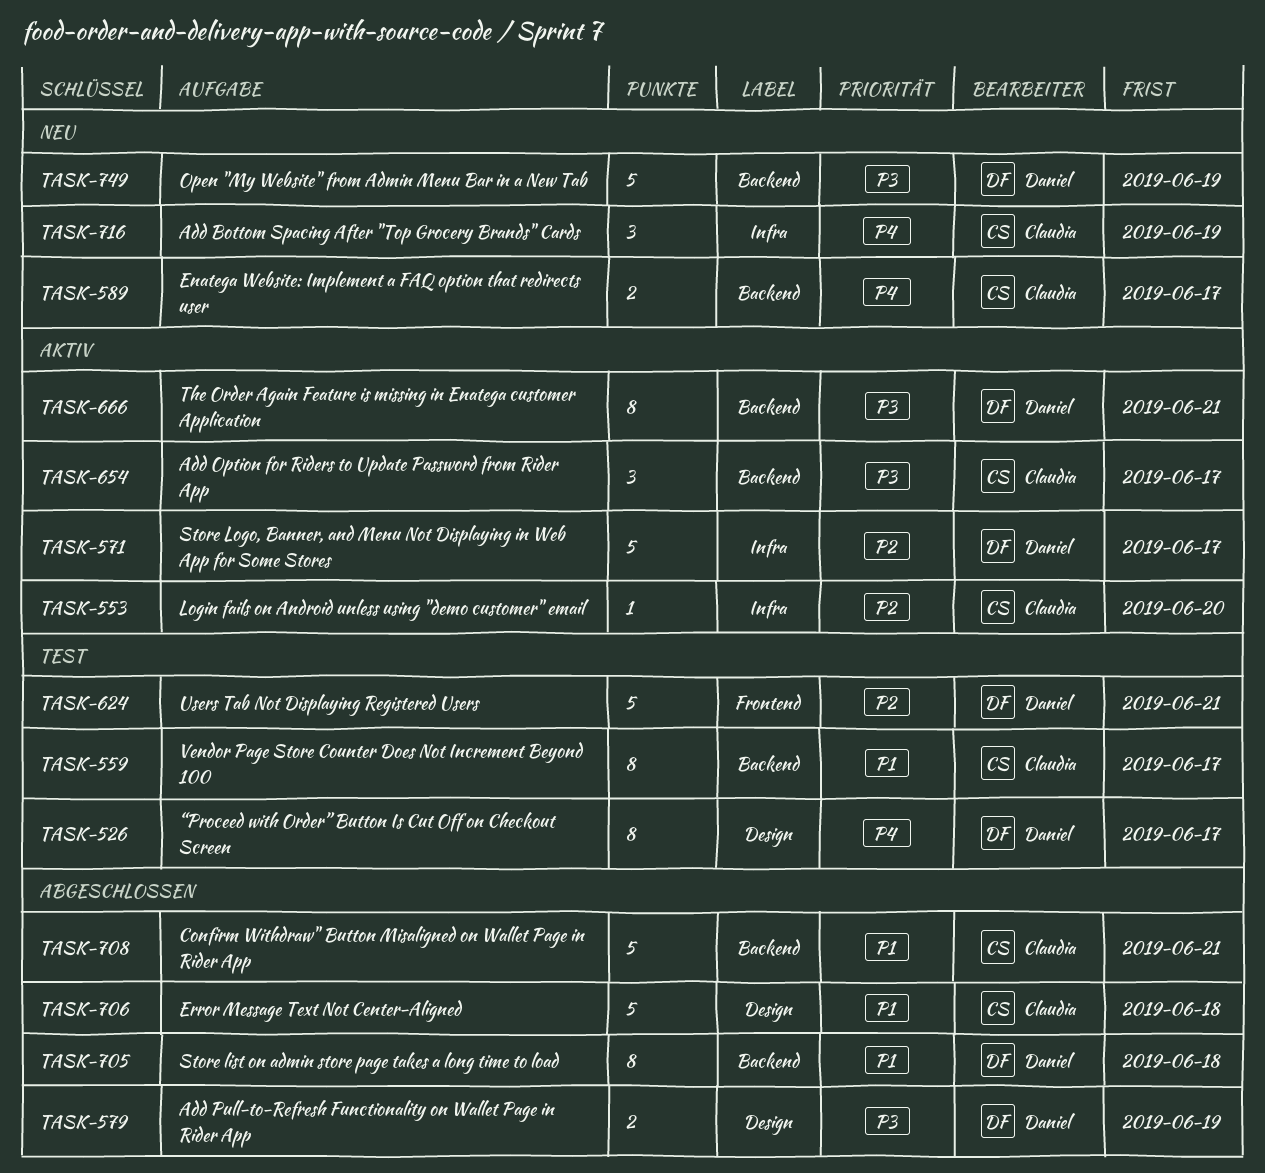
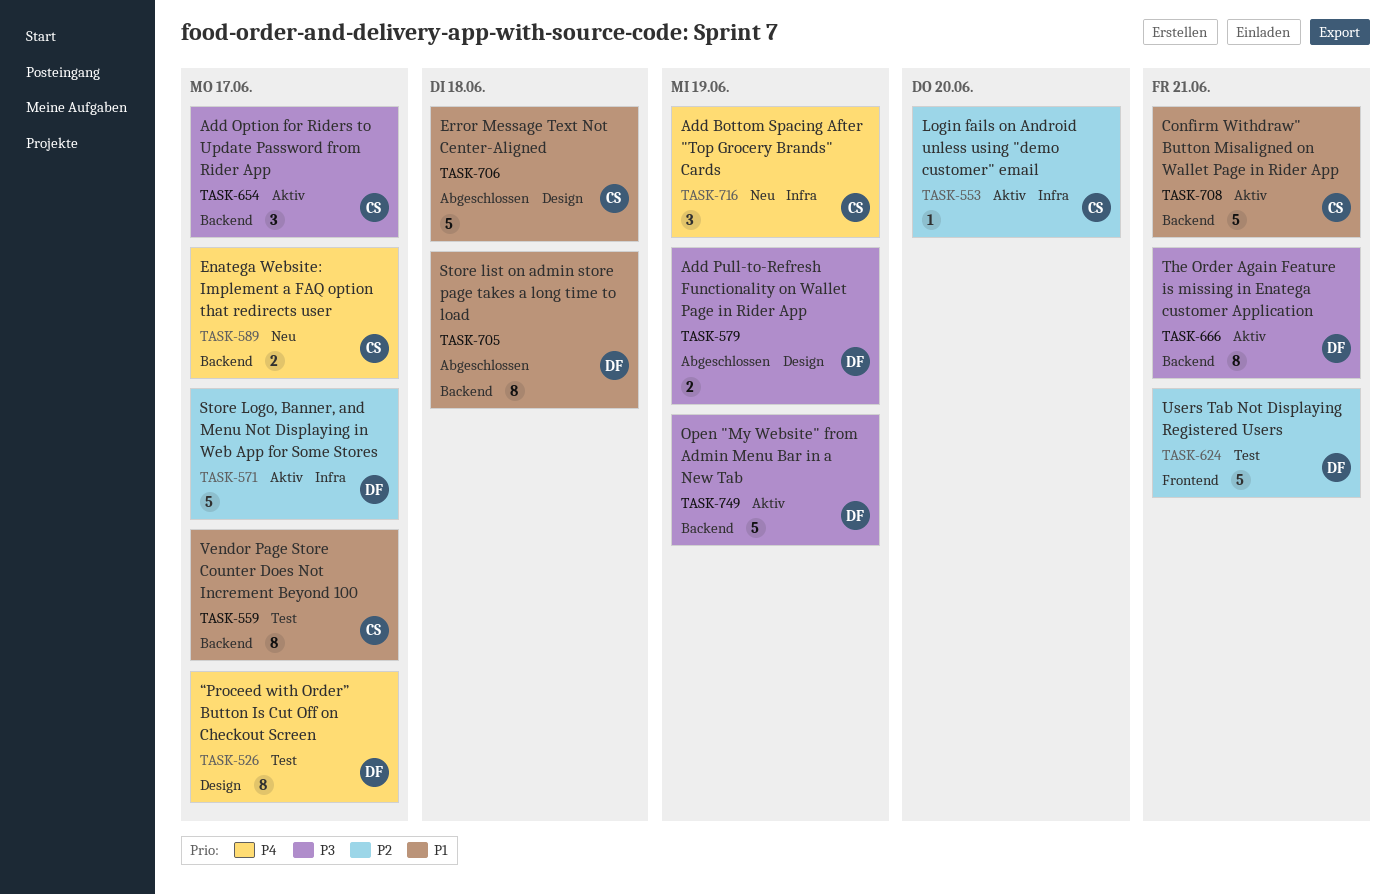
TASK-708, status: Abgeschlossen -> Aktiv
TASK-749, status: Neu -> Aktiv

